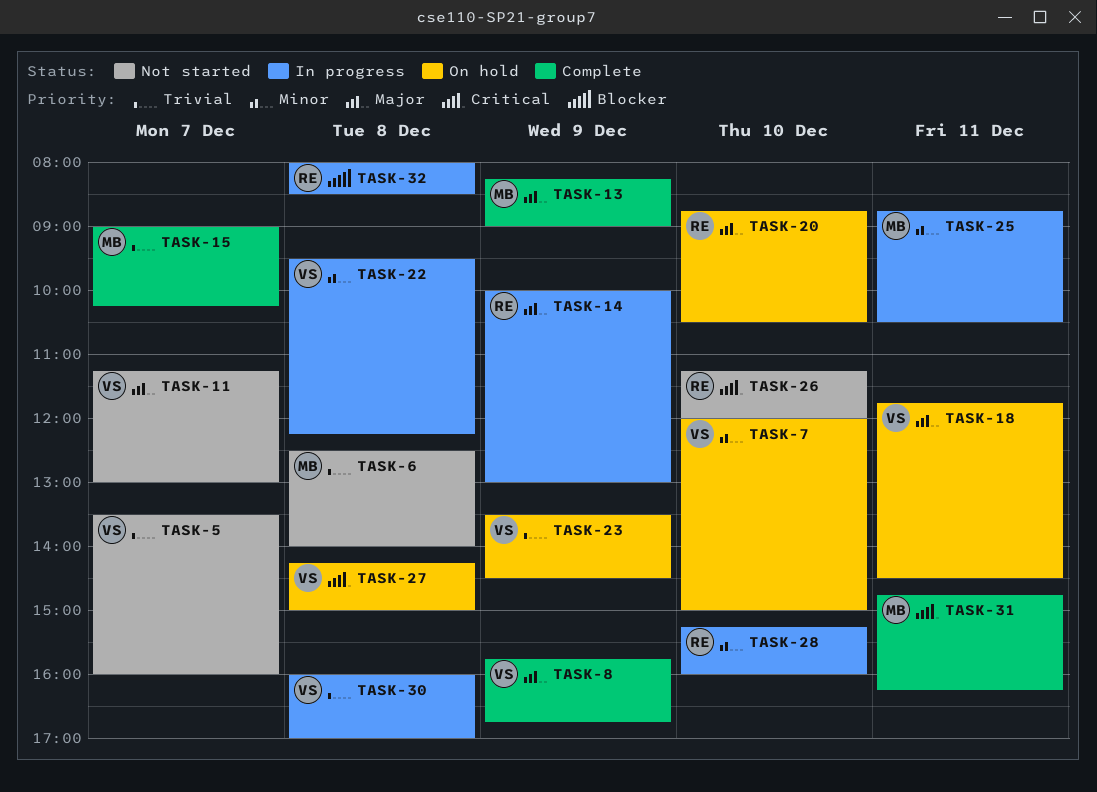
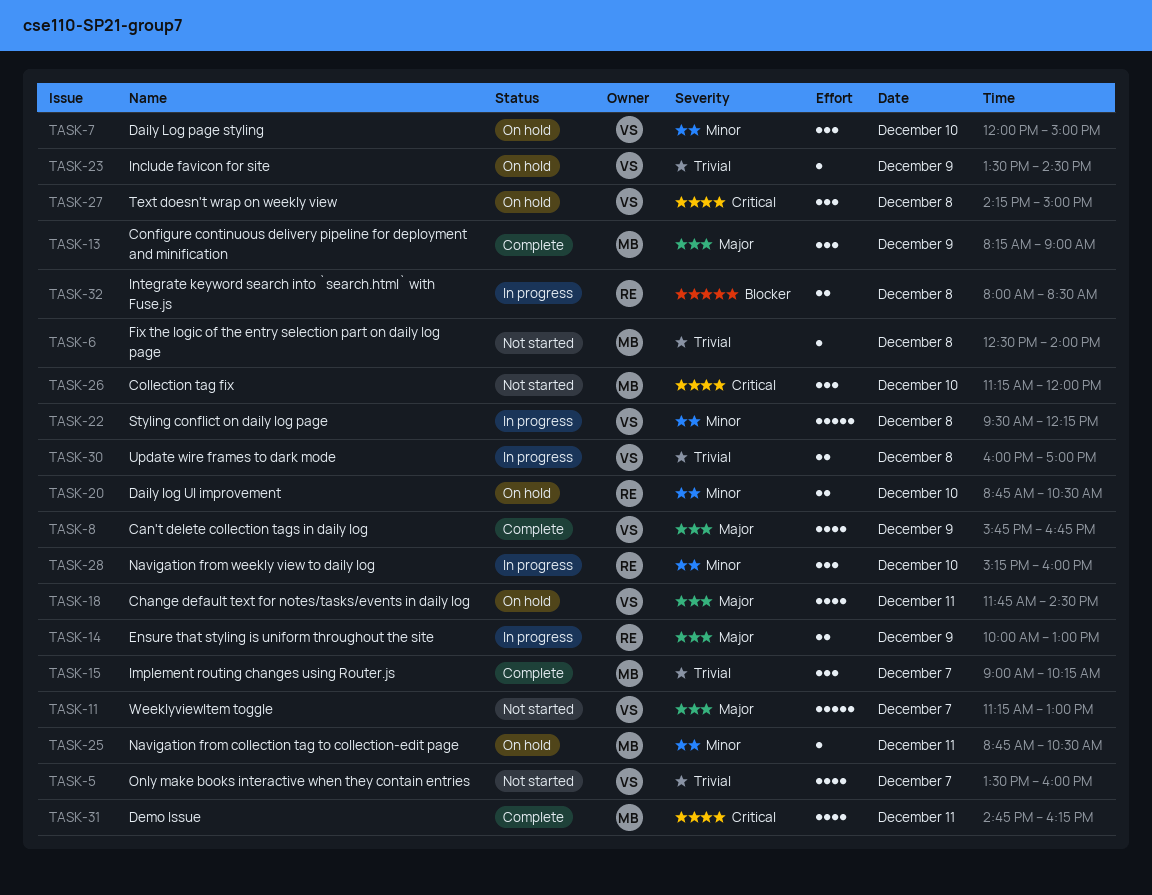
TASK-20, priority: Major -> Minor
TASK-25, status: In progress -> On hold
TASK-26, owner: RE -> MB

